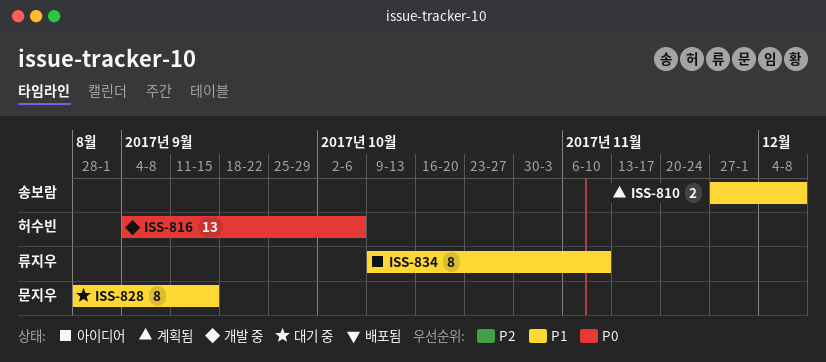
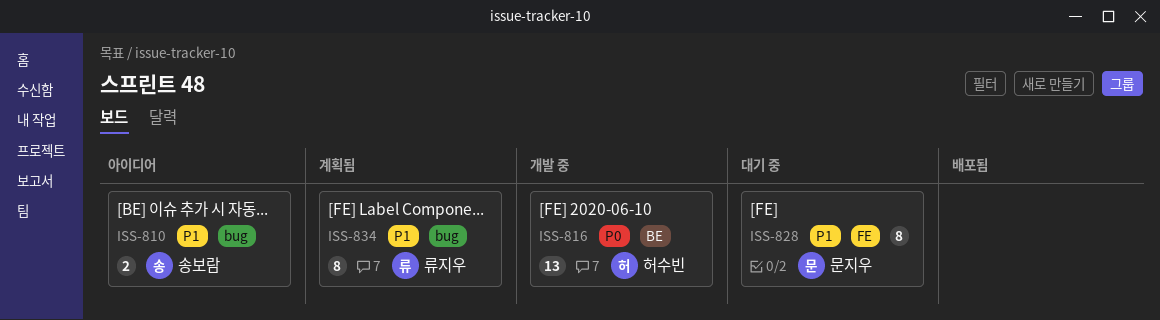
ISS-810, status: 계획됨 -> 아이디어
ISS-834, status: 아이디어 -> 계획됨

